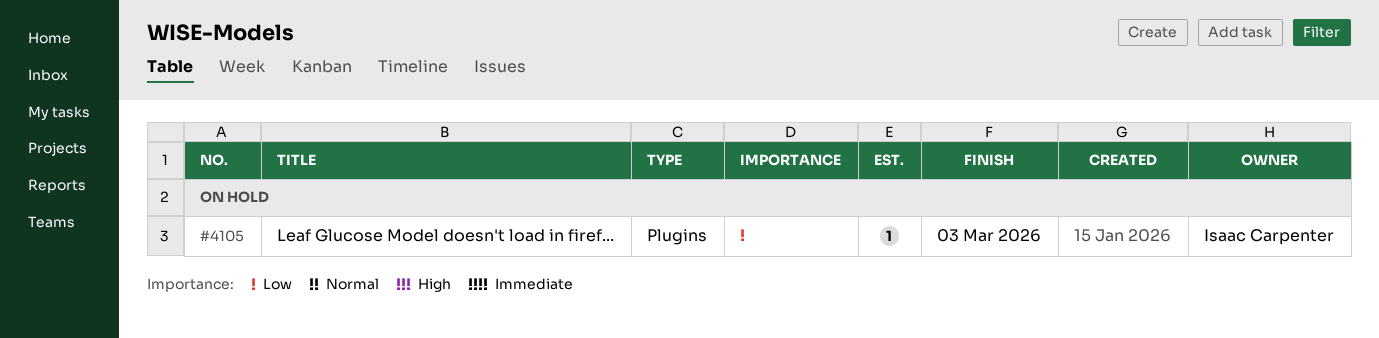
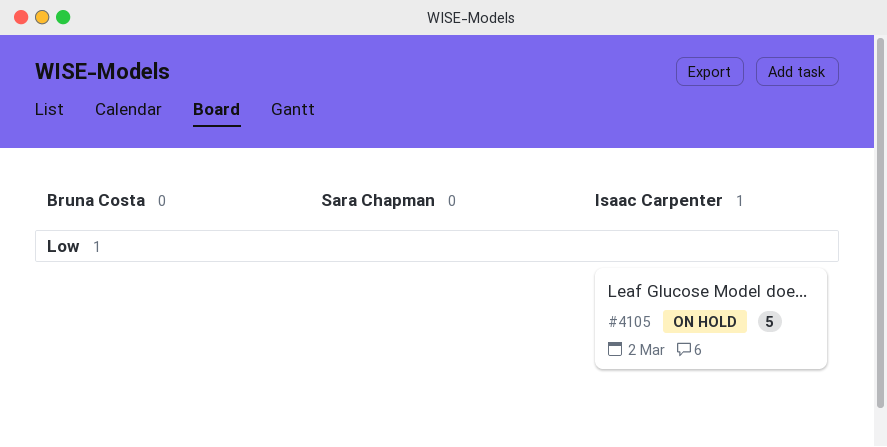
#4105, estimate: 1 -> 5
#4105, due: Mar 3 -> Mar 2

